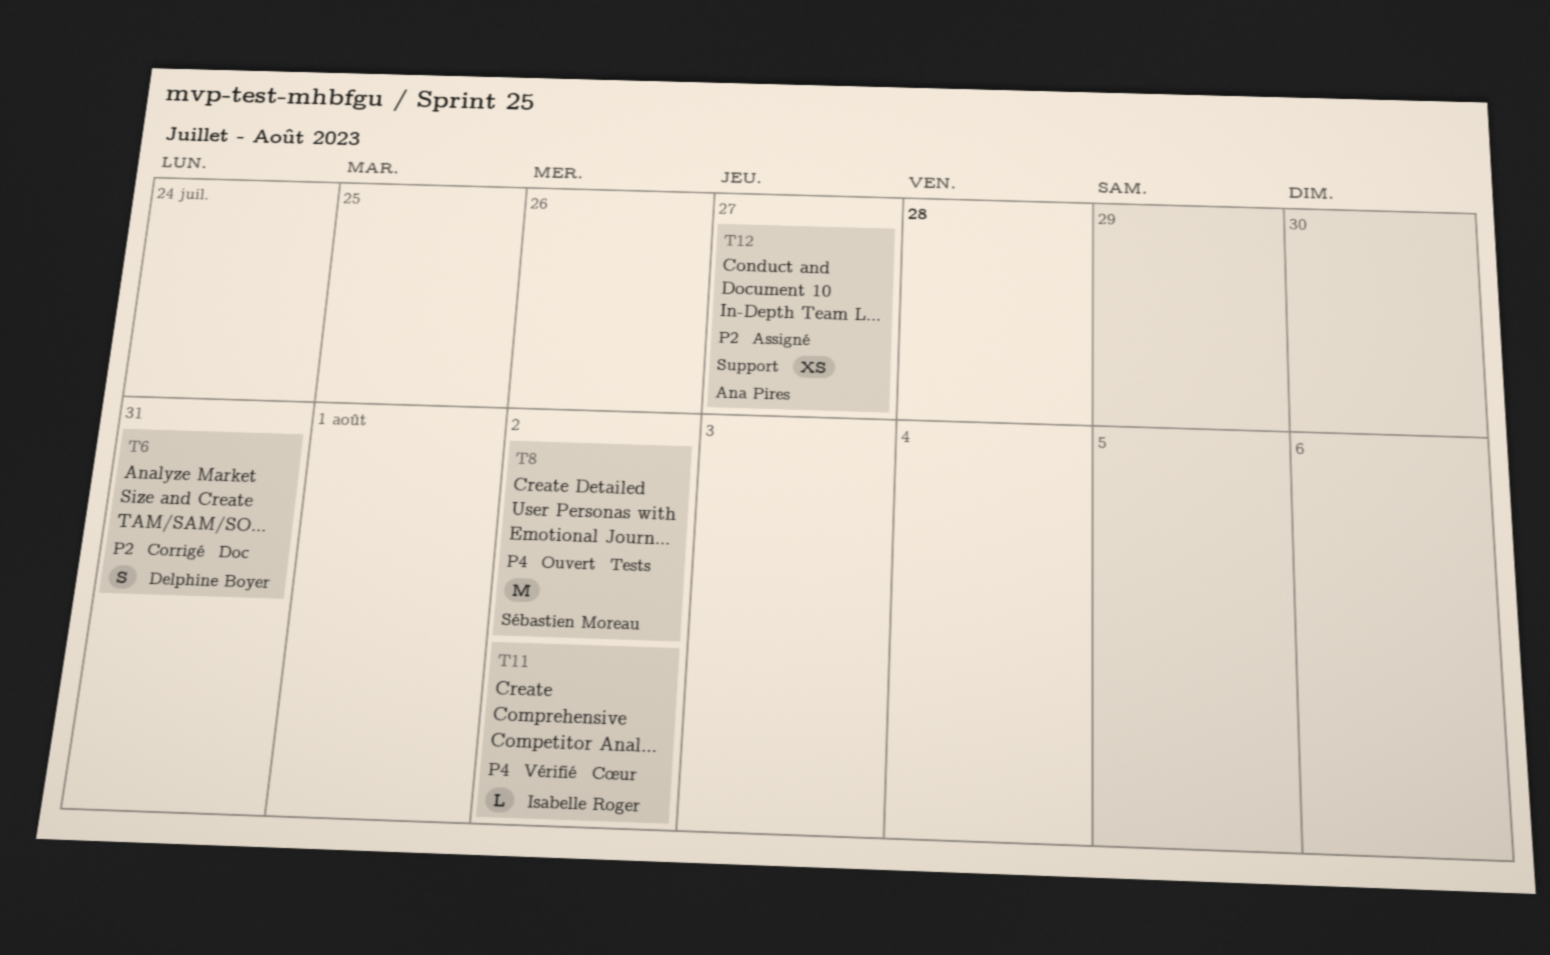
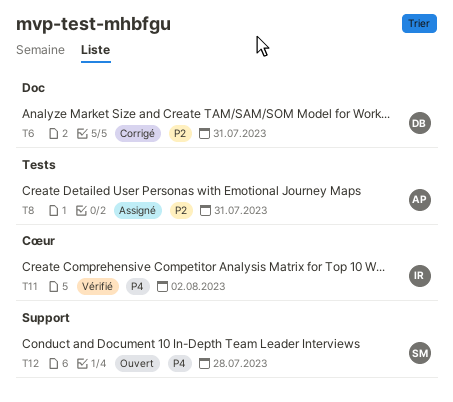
T8, status: Ouvert -> Assigné
T8, owner: Sébastien Moreau -> Ana Pires
T8, priority: P4 -> P2
T8, due: Aug 2 -> Jul 31
T12, status: Assigné -> Ouvert
T12, owner: Ana Pires -> Sébastien Moreau
T12, priority: P2 -> P4
T12, due: Jul 27 -> Jul 28

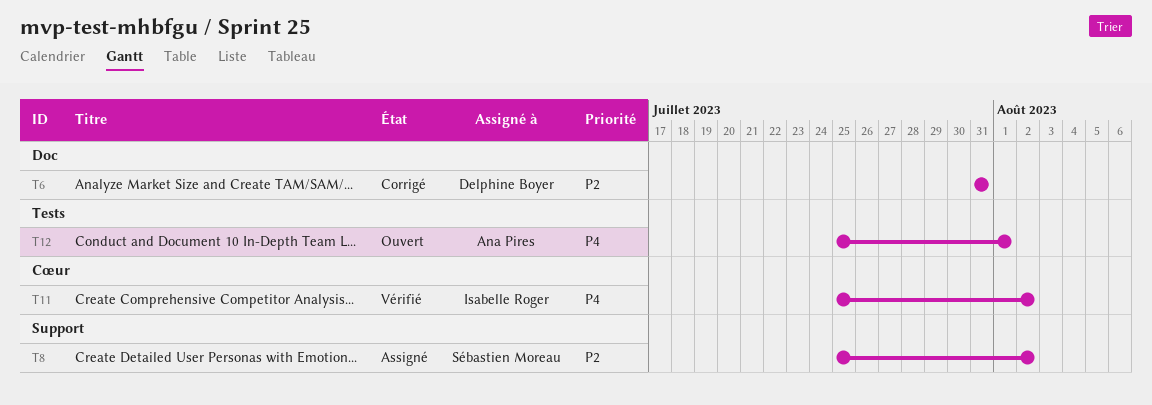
T8, owner: Ana Pires -> Sébastien Moreau
T8, label: Tests -> Support
T8, due: Jul 31 -> Aug 2
T12, owner: Sébastien Moreau -> Ana Pires
T12, label: Support -> Tests
T12, due: Jul 28 -> Aug 1

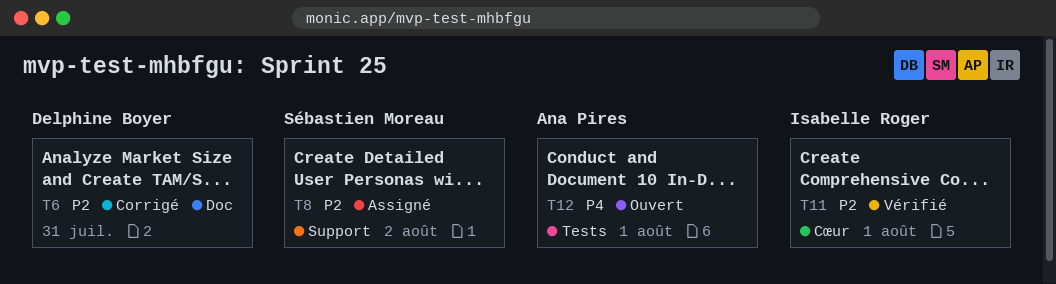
T11, priority: P4 -> P2
T11, due: Aug 2 -> Aug 1

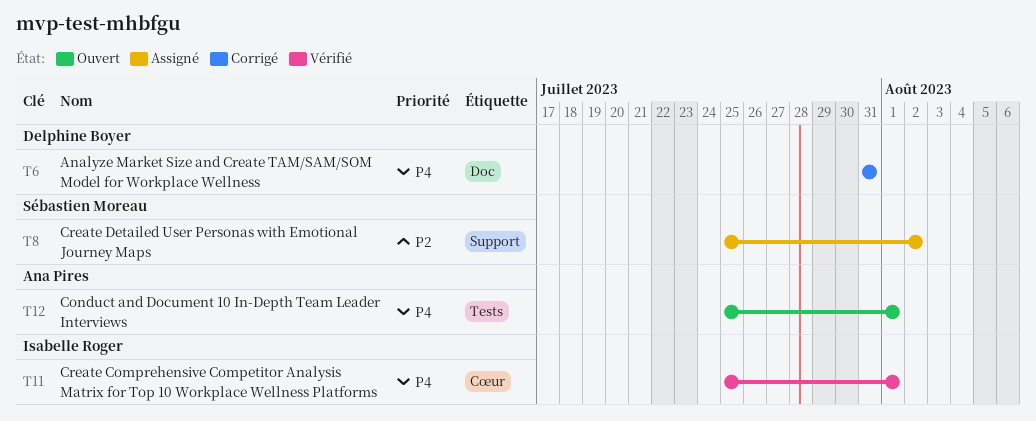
T6, priority: P2 -> P4
T11, priority: P2 -> P4

